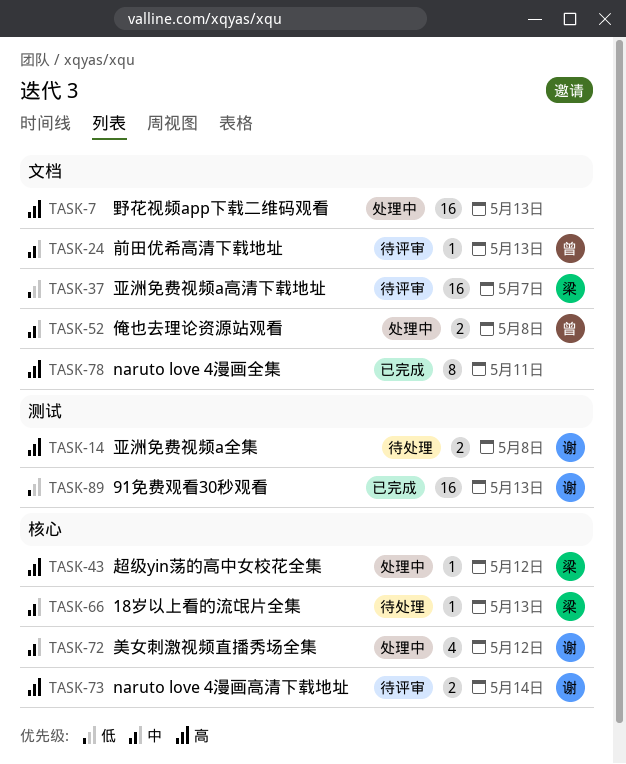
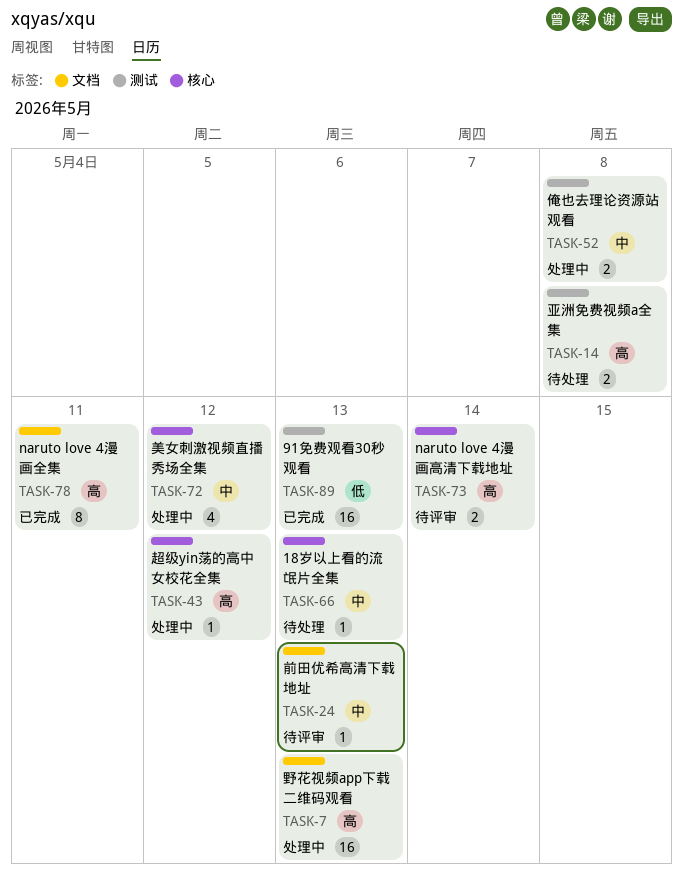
TASK-37: present -> none
TASK-52, label: 文档 -> 测试

